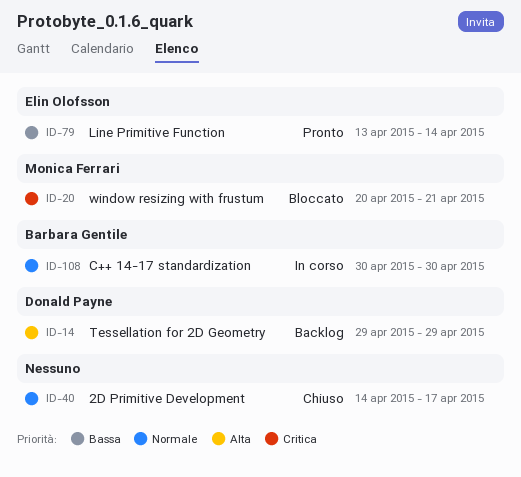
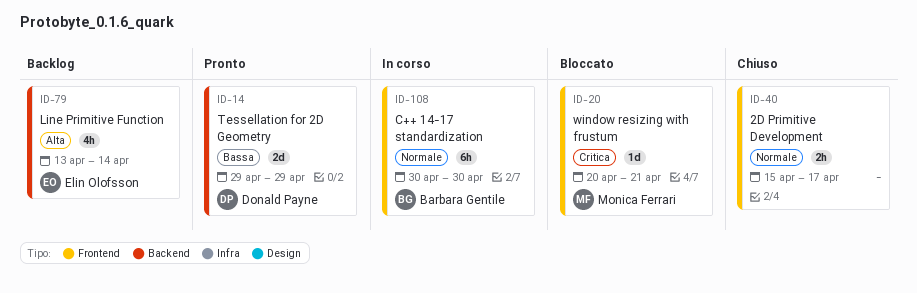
ID-14, status: Backlog -> Pronto
ID-14, priority: Alta -> Bassa
ID-40, start: Apr 14 -> Apr 15
ID-79, status: Pronto -> Backlog
ID-79, priority: Bassa -> Alta

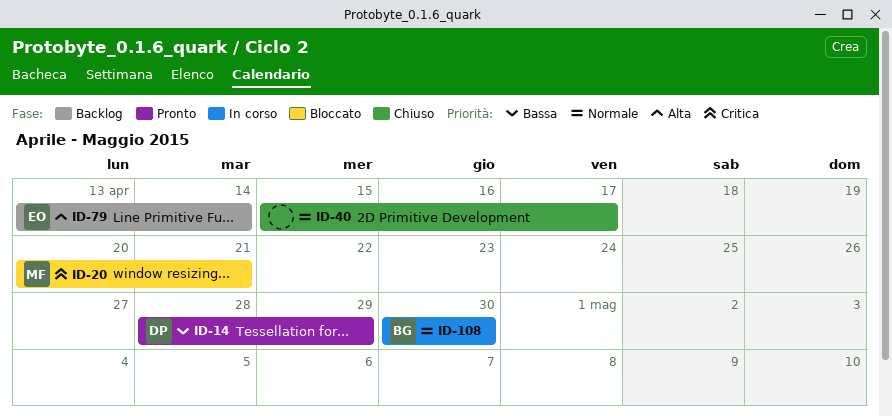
ID-14, start: Apr 29 -> Apr 28

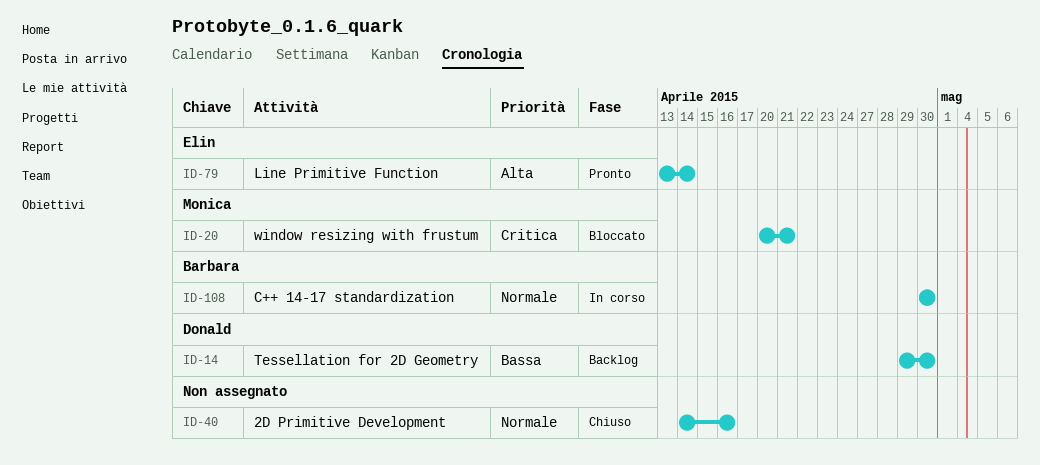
ID-14, status: Pronto -> Backlog
ID-14, start: Apr 28 -> Apr 29
ID-14, due: Apr 29 -> Apr 30
ID-40, start: Apr 15 -> Apr 14
ID-40, due: Apr 17 -> Apr 16
ID-79, status: Backlog -> Pronto

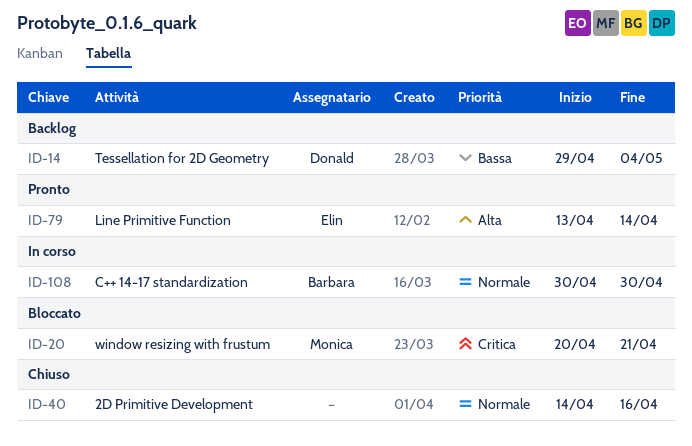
ID-14, due: Apr 30 -> May 4

